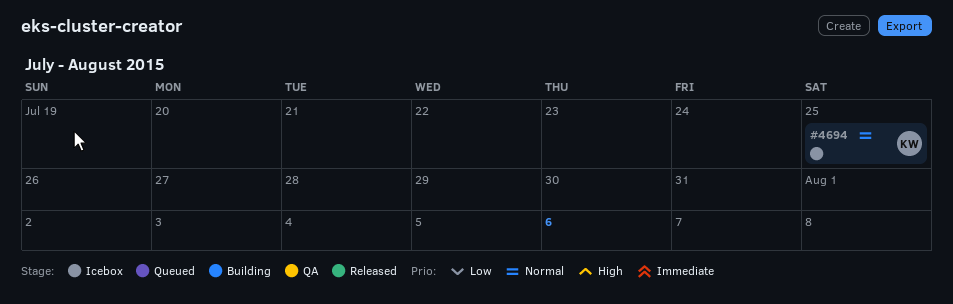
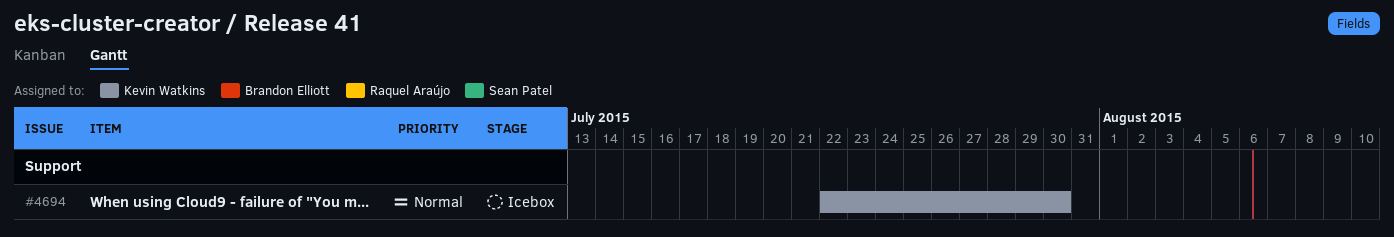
#4694, due: Jul 25 -> Jul 30

